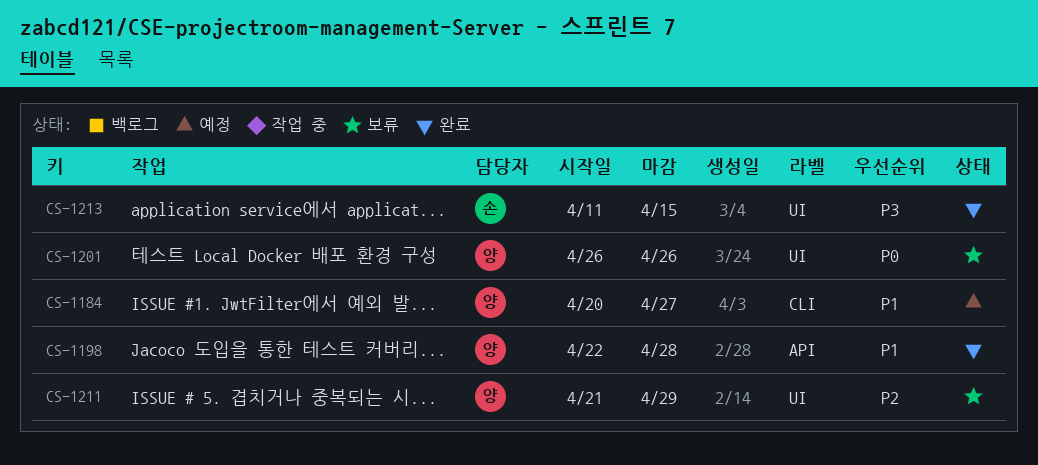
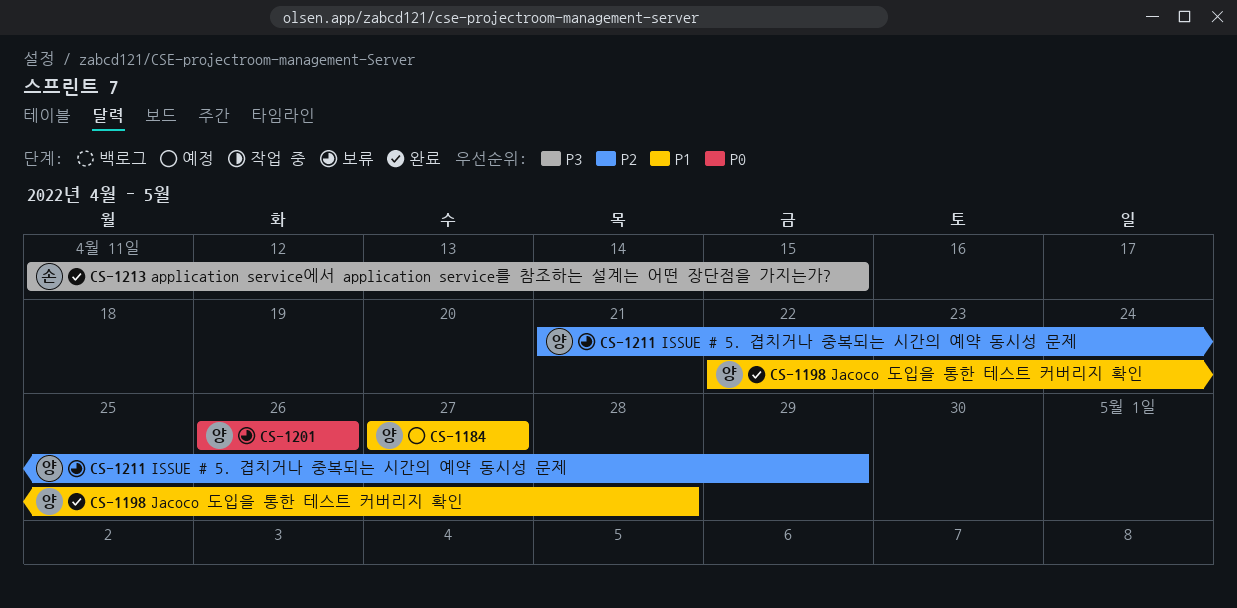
CS-1184, start: Apr 20 -> Apr 27

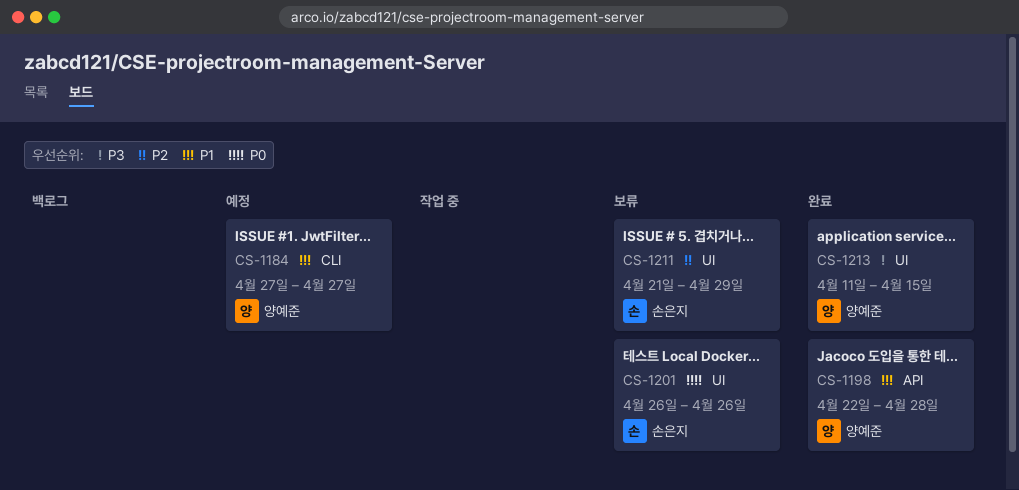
CS-1201, owner: 양예준 -> 손은지
CS-1211, owner: 양예준 -> 손은지
CS-1213, owner: 손은지 -> 양예준

